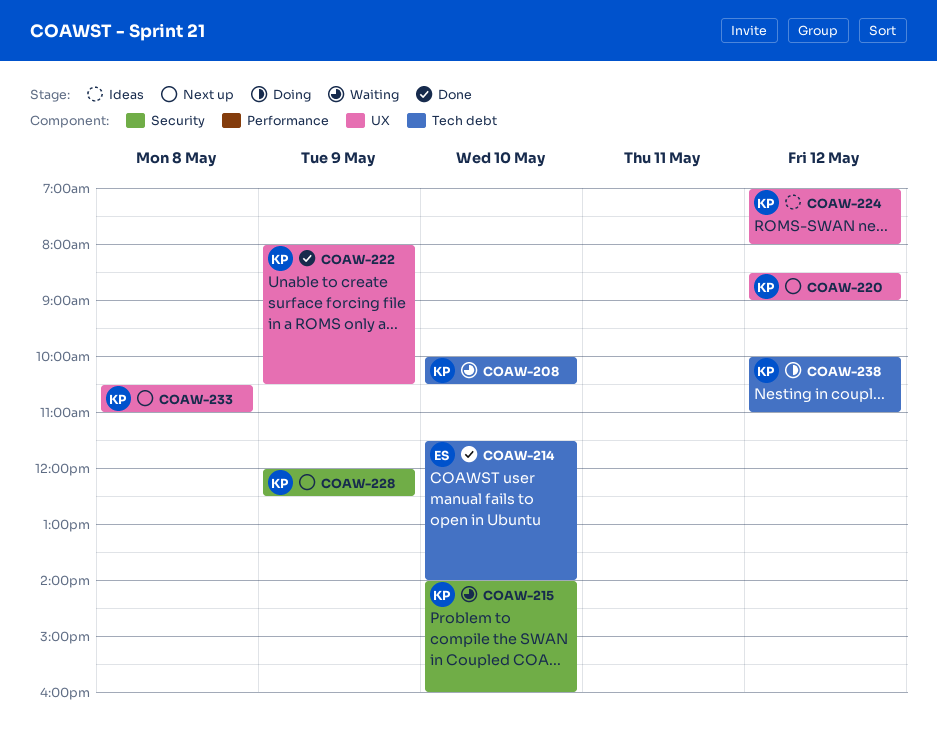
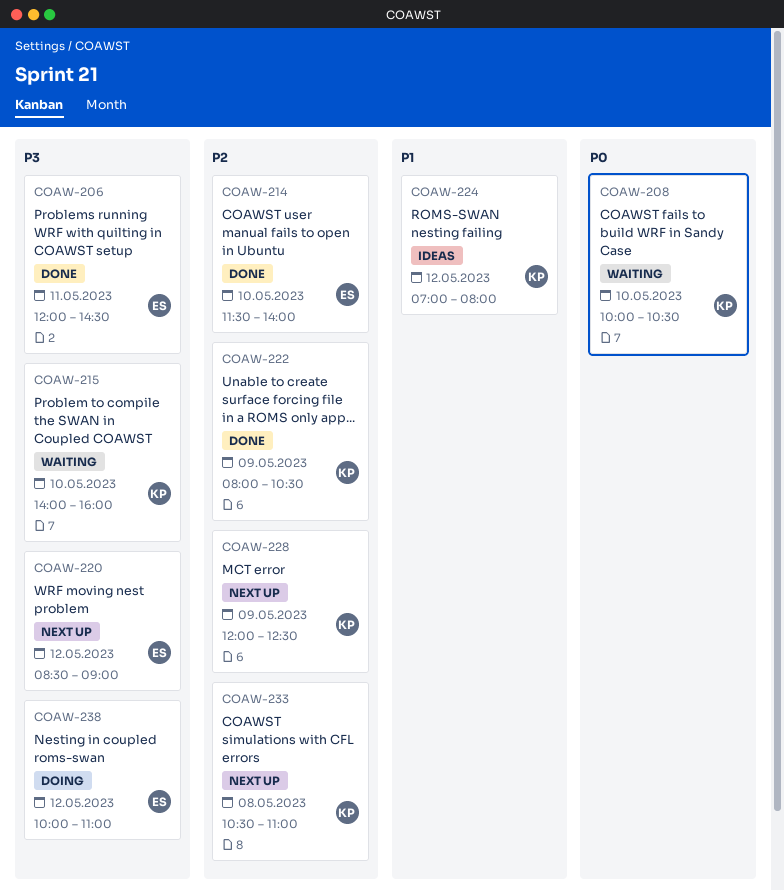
COAW-206: none -> present
COAW-220, owner: KP -> ES
COAW-238, owner: KP -> ES

